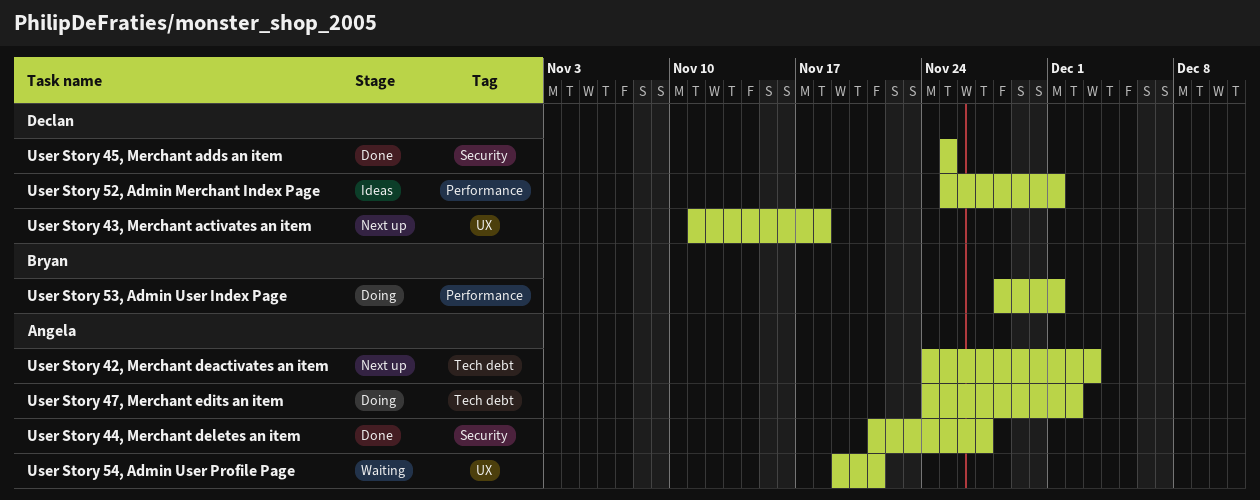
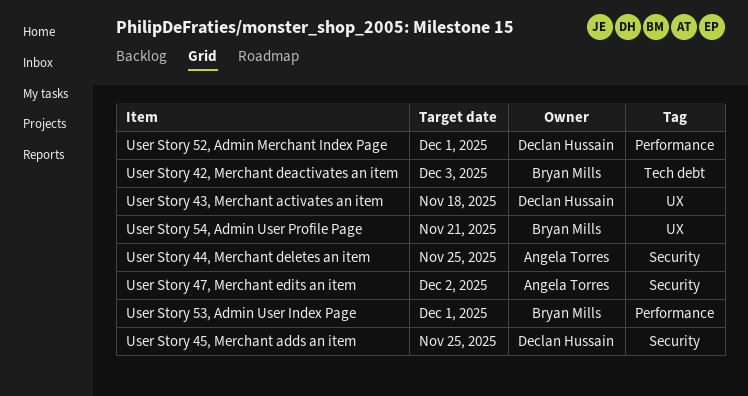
User Story 42, Merchant deactivates an item, owner: Angela Torres -> Bryan Mills
User Story 44, Merchant deletes an item, due: Nov 27 -> Nov 25
User Story 47, Merchant edits an item, label: Tech debt -> Security
User Story 54, Admin User Profile Page, owner: Angela Torres -> Bryan Mills

